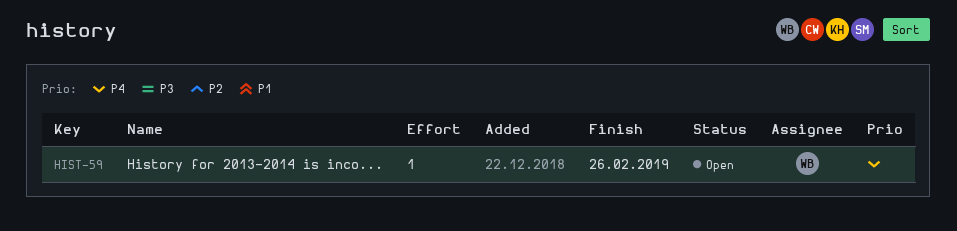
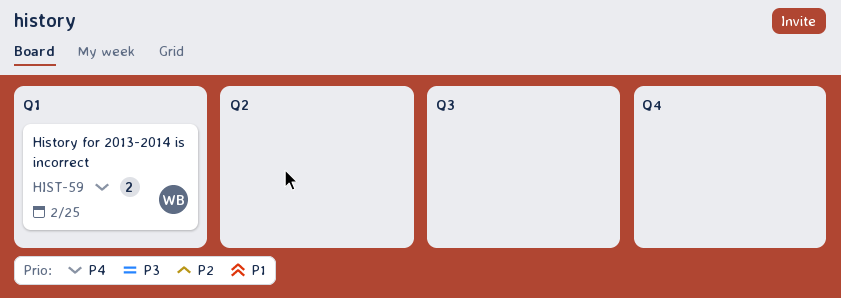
HIST-59, estimate: 1 -> 2
HIST-59, due: Feb 26 -> Feb 25

